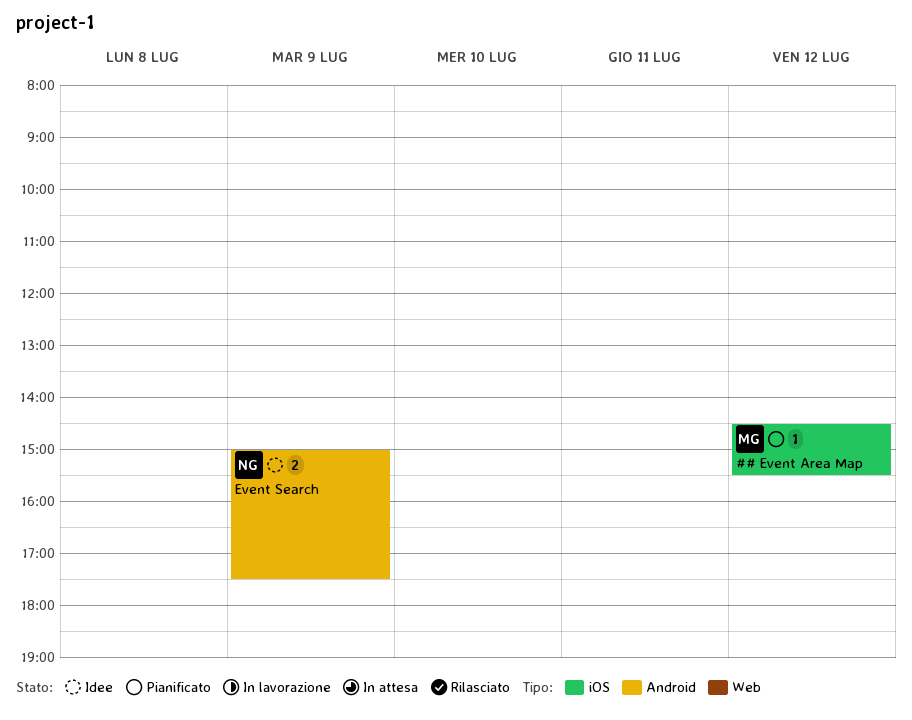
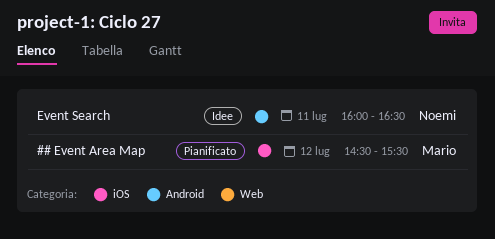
Event Search, day: Jul 9 -> Jul 11
Event Search, begins: 15:00 -> 16:00
Event Search, ends: 17:30 -> 16:30

